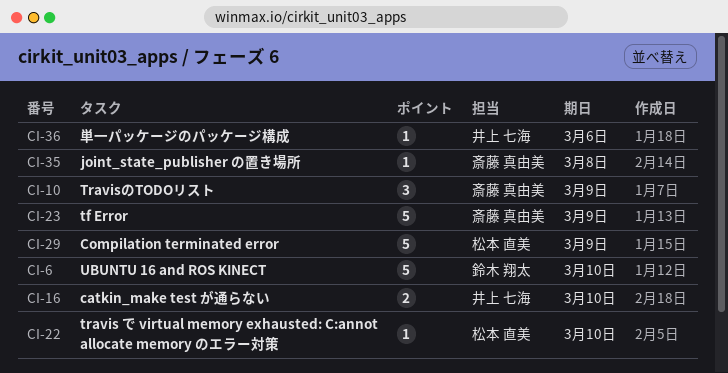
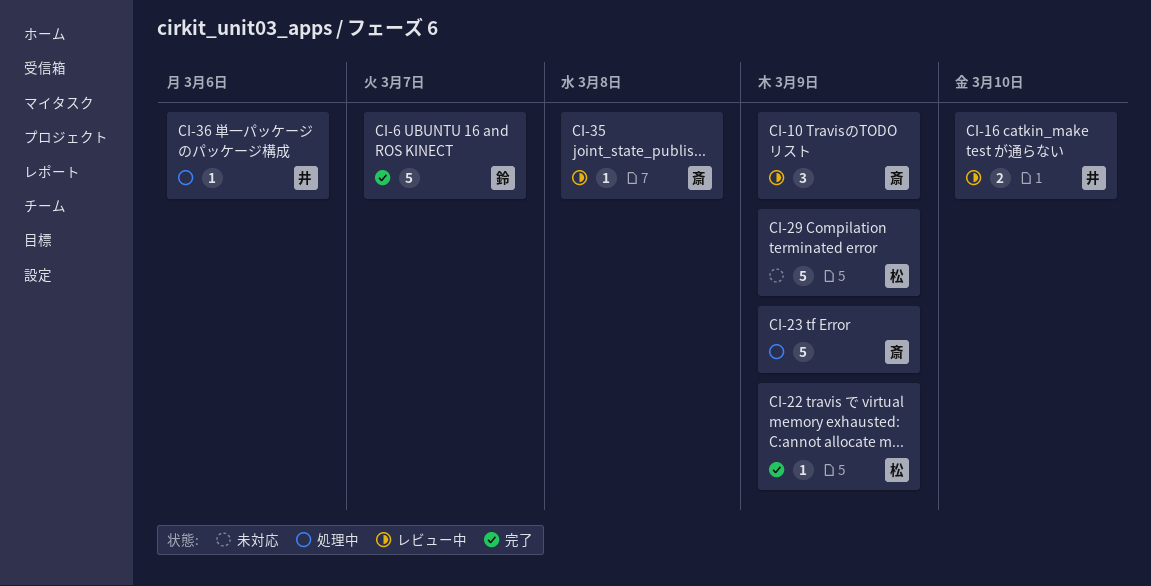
CI-6, due: Mar 10 -> Mar 7
CI-22, due: Mar 10 -> Mar 9

